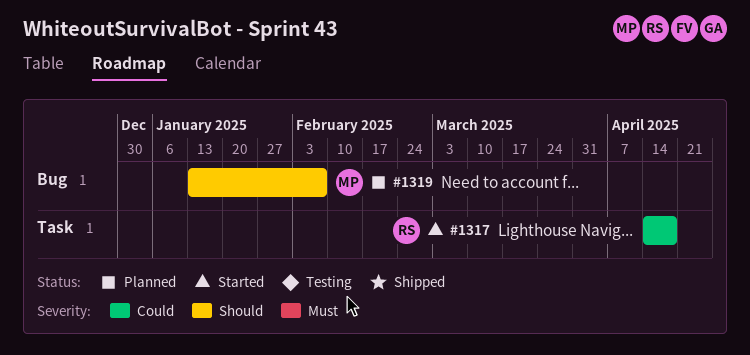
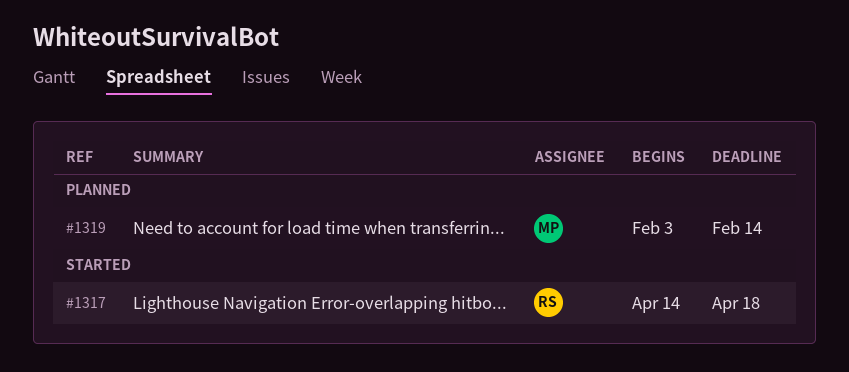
#1319, start: Jan 13 -> Feb 3
#1319, due: Feb 7 -> Feb 14

